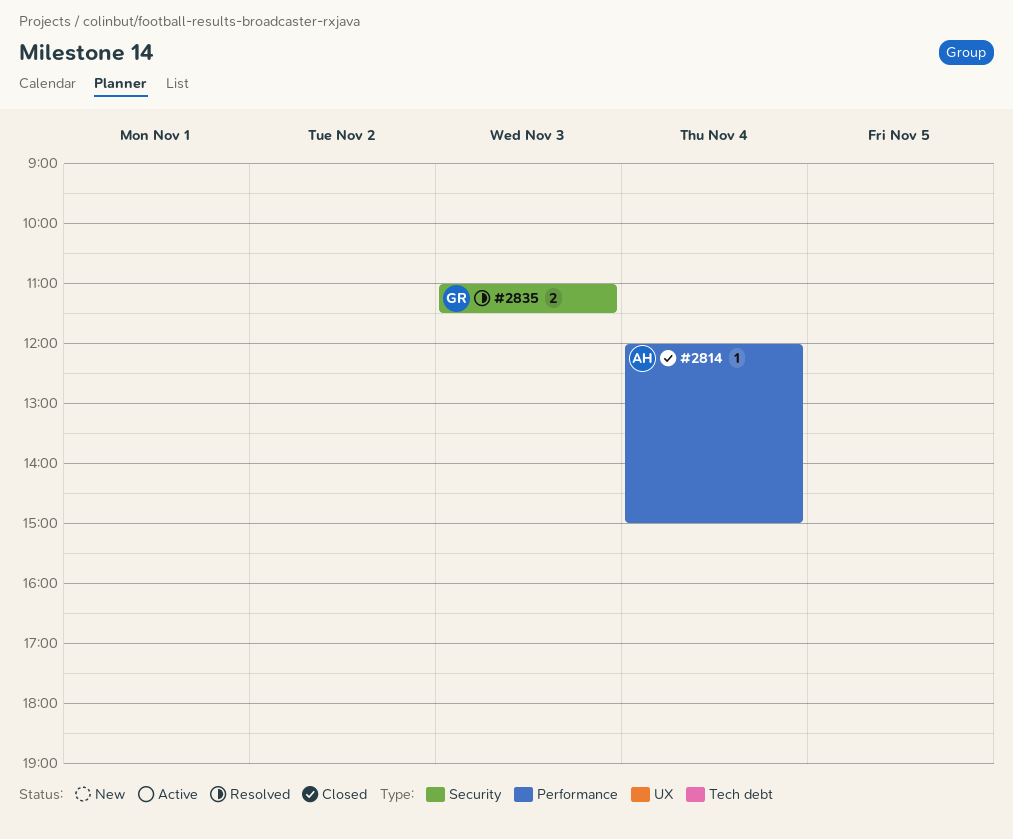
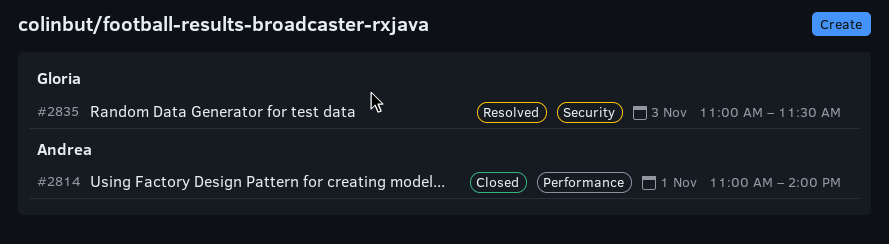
#2814, day: Nov 4 -> Nov 1
#2814, begins: 12:00 -> 11:00
#2814, ends: 15:00 -> 14:00

